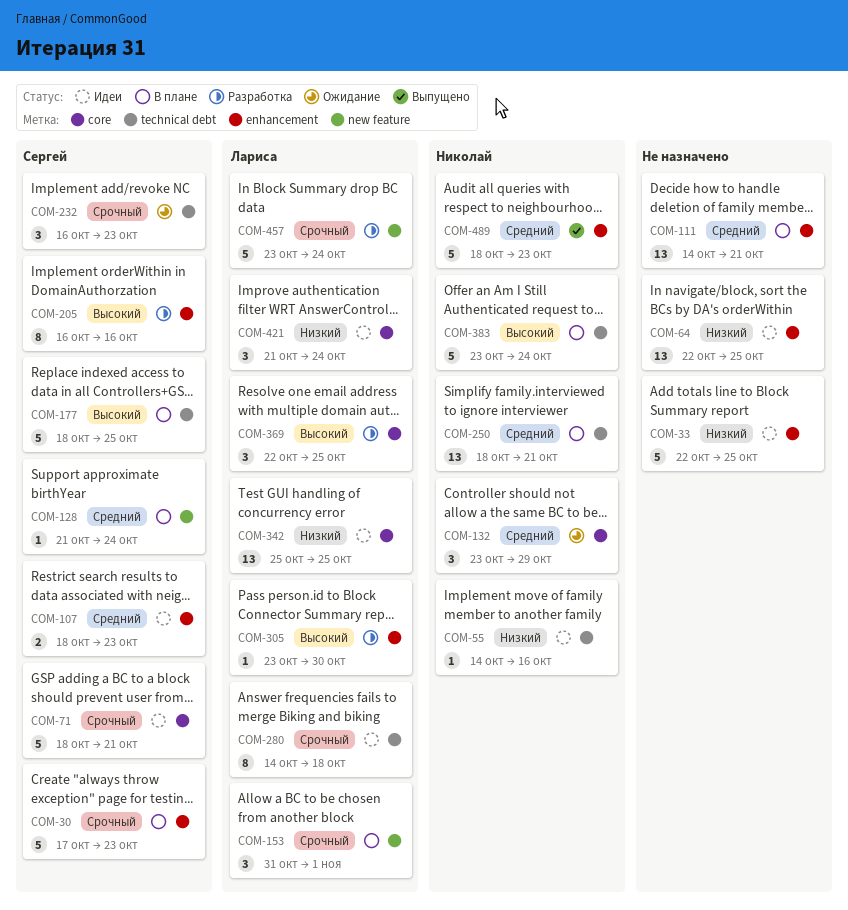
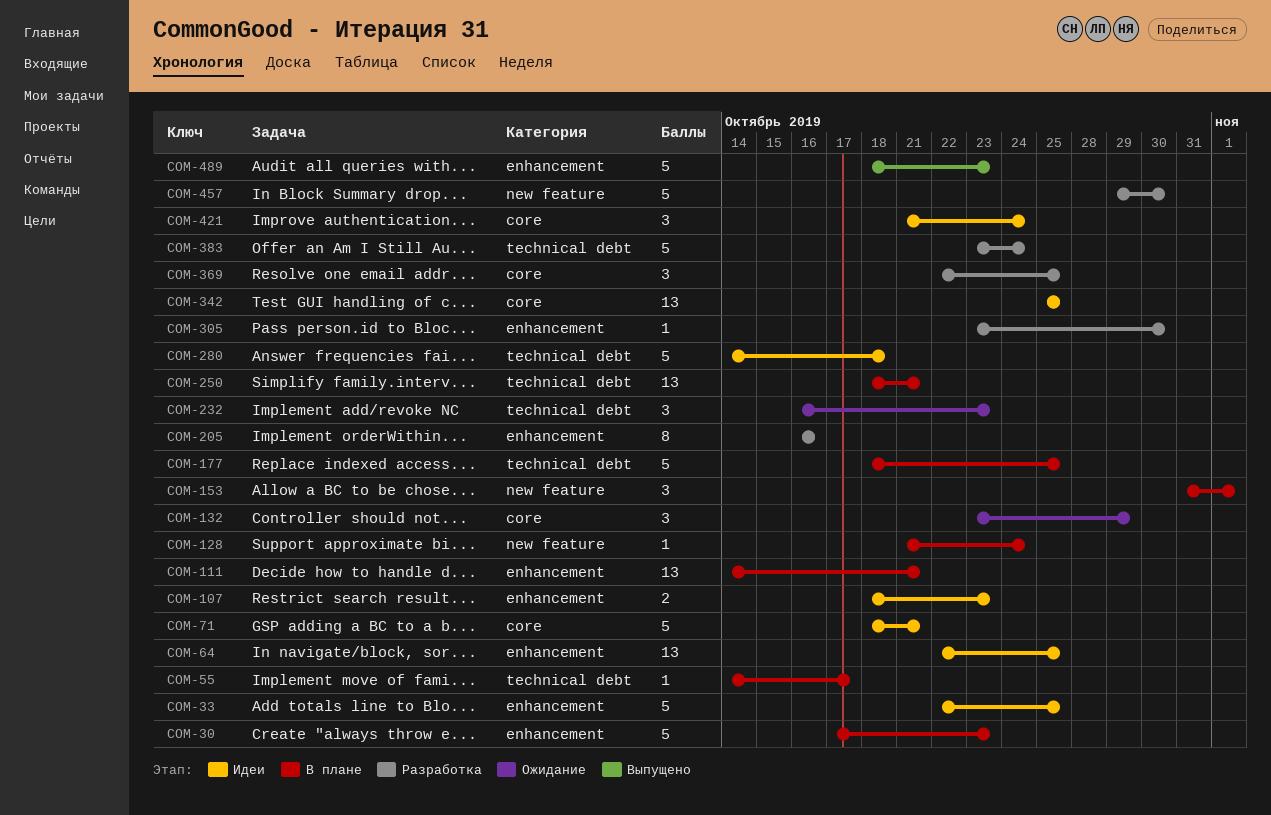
COM-55, status: Идеи -> В плане
COM-55, due: Oct 16 -> Oct 17
COM-280, estimate: 8 -> 5
COM-383, status: В плане -> Разработка
COM-457, start: Oct 23 -> Oct 29
COM-457, due: Oct 24 -> Oct 30

